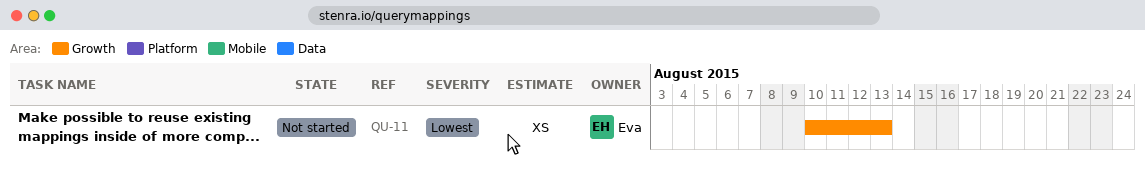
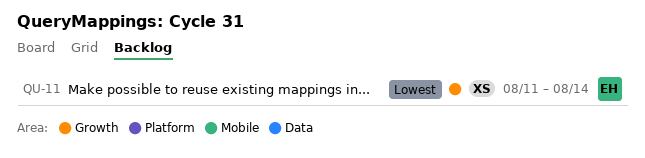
QU-11, start: Aug 10 -> Aug 11
QU-11, due: Aug 13 -> Aug 14

